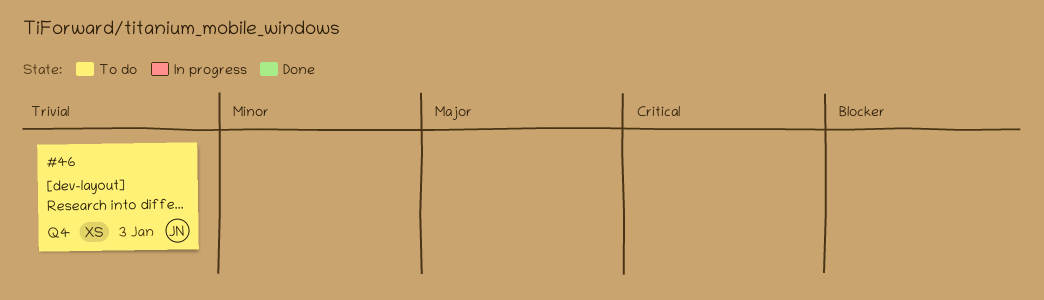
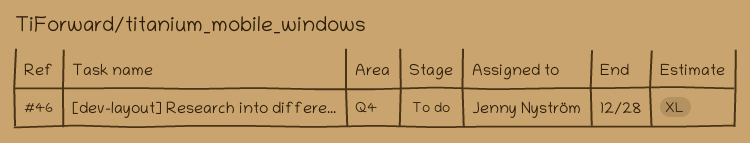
#46, estimate: XS -> XL
#46, due: Jan 3 -> Dec 28

